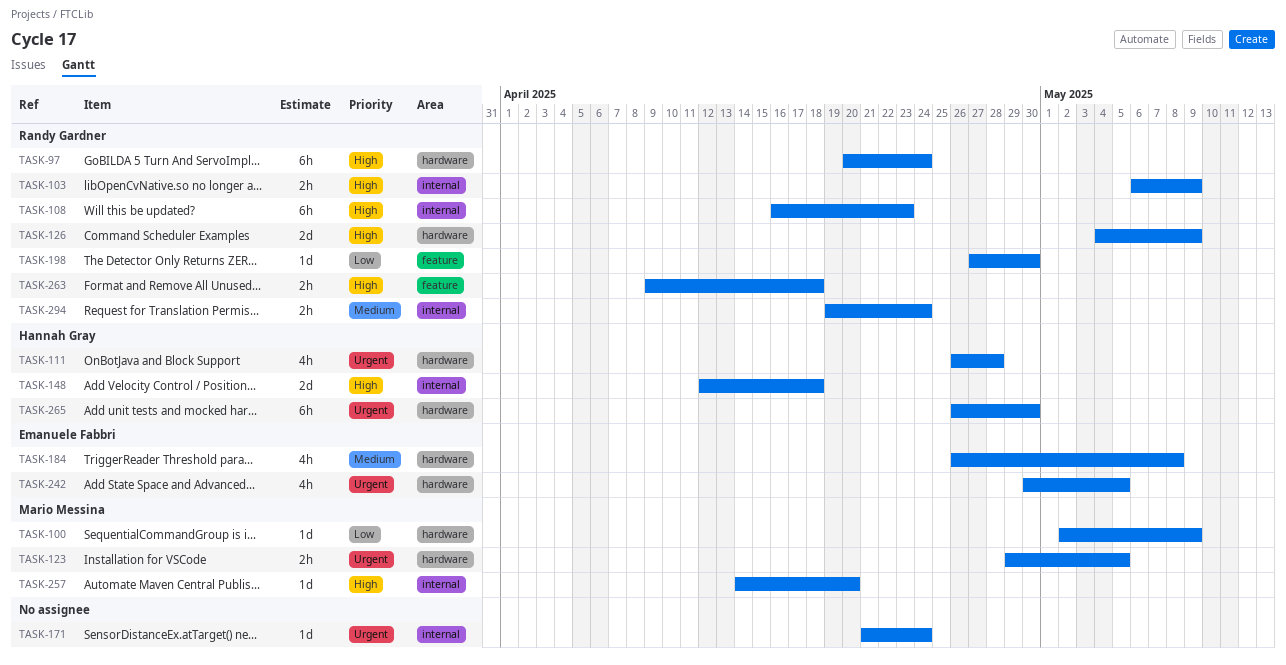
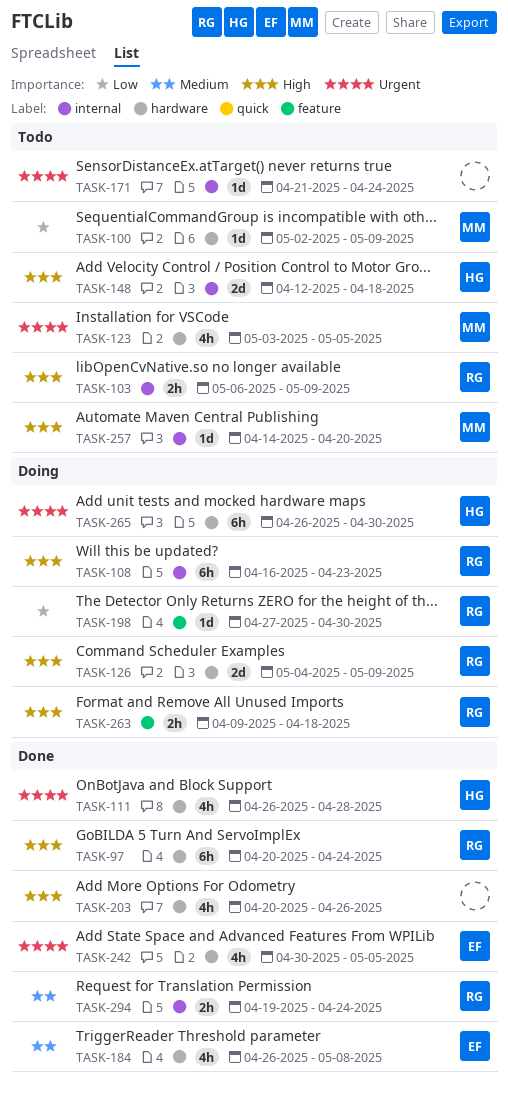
TASK-123, estimate: 2h -> 4h
TASK-123, start: Apr 29 -> May 3
TASK-203: none -> present

